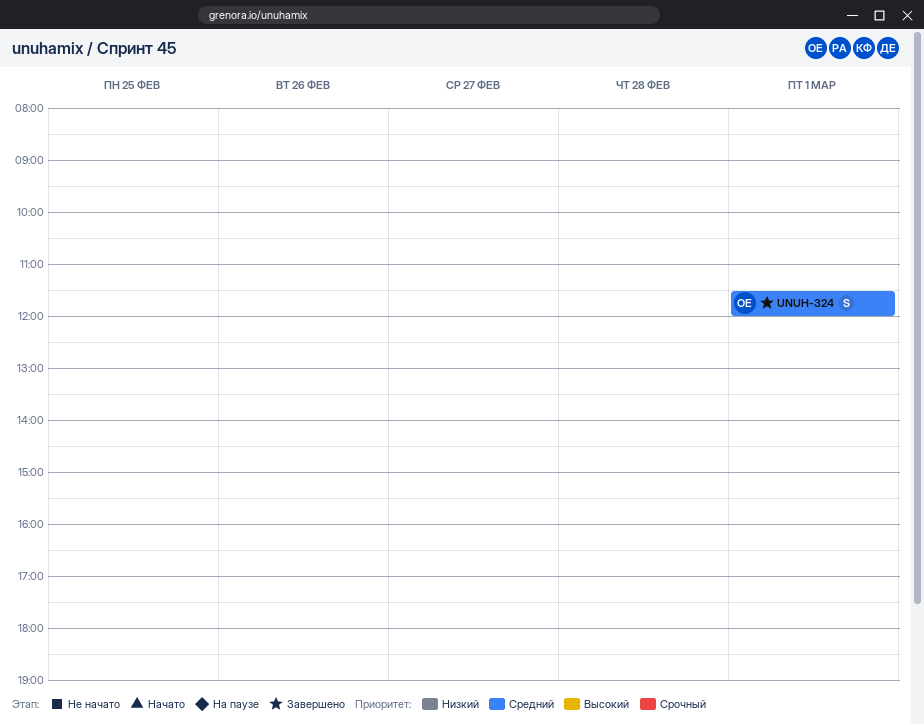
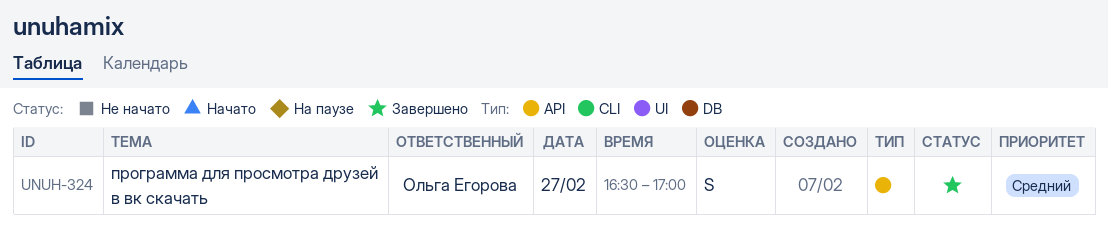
UNUH-324, day: Mar 1 -> Feb 27
UNUH-324, begins: 11:30 -> 16:30
UNUH-324, ends: 12:00 -> 17:00

